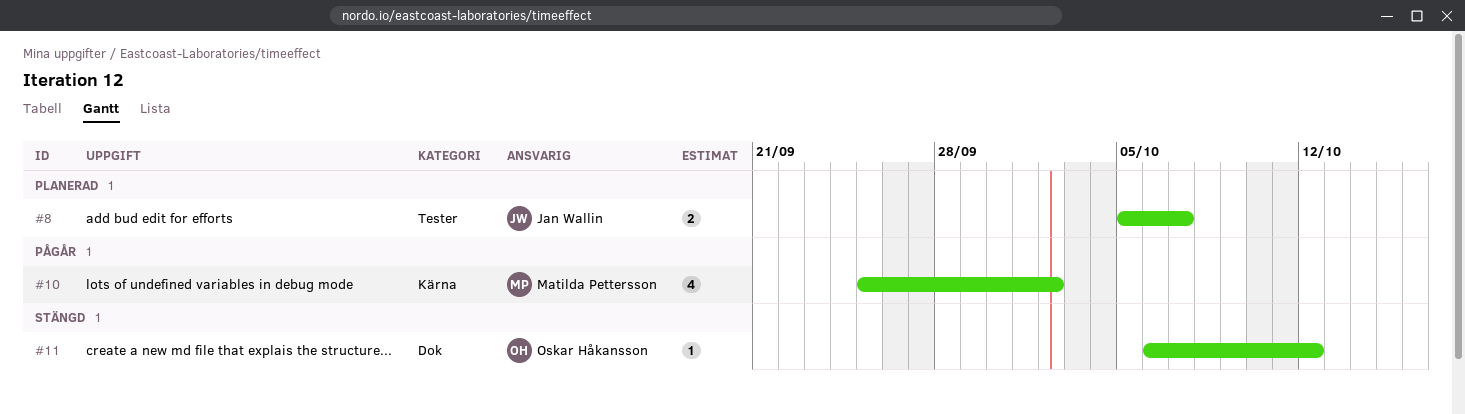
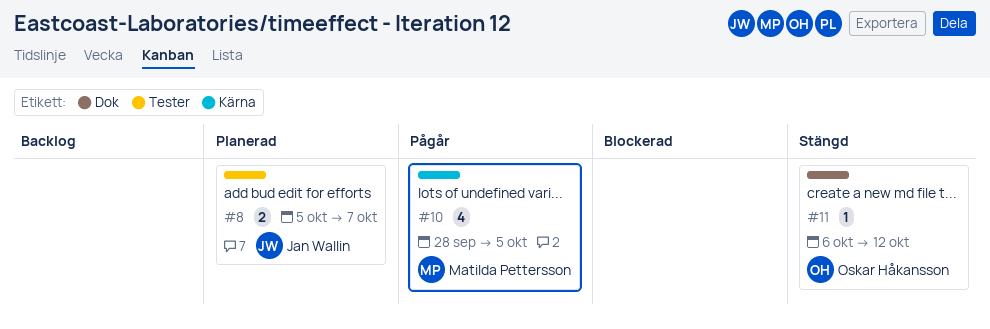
#10, start: Sep 25 -> Sep 28
#10, due: Oct 2 -> Oct 5

